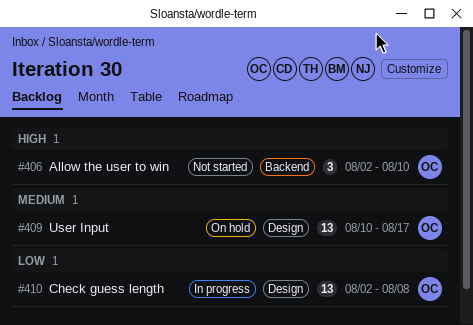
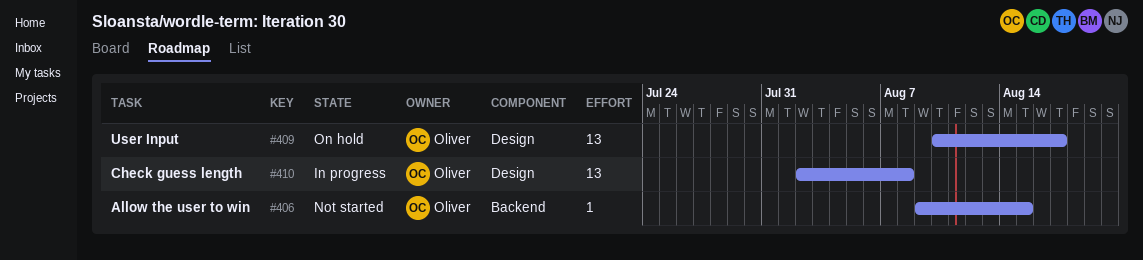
#406, estimate: 3 -> 1
#406, start: Aug 2 -> Aug 9
#406, due: Aug 10 -> Aug 15

